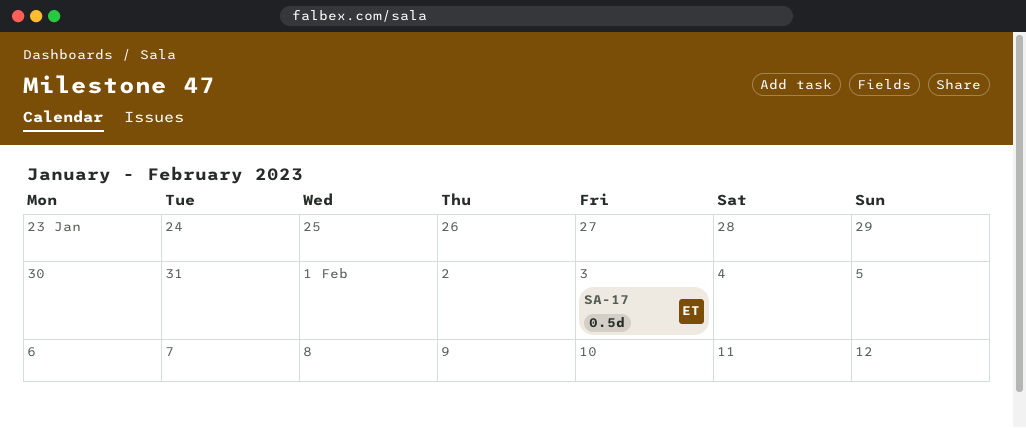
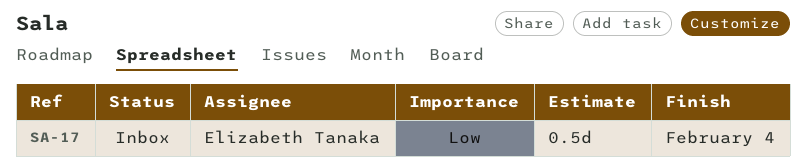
SA-17, due: Feb 3 -> Feb 4

